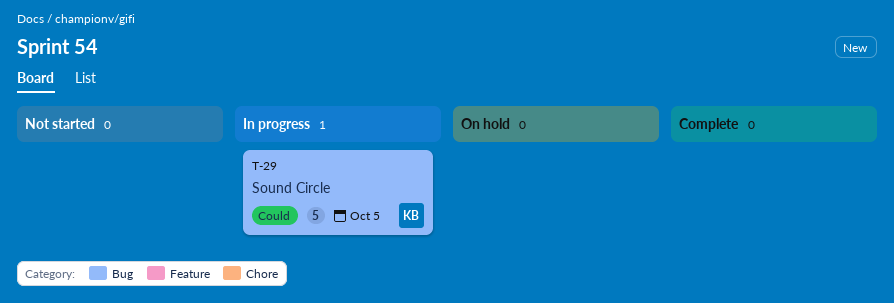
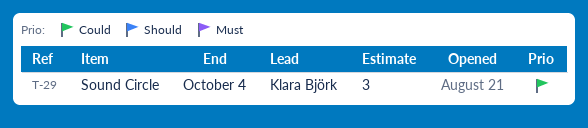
T-29, estimate: 5 -> 3
T-29, due: Oct 5 -> Oct 4

